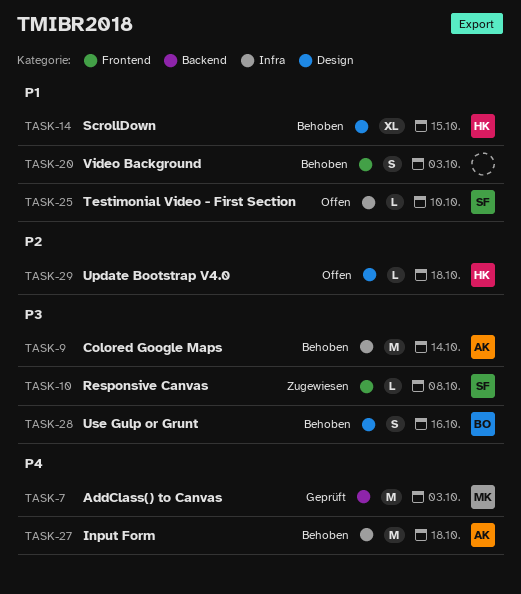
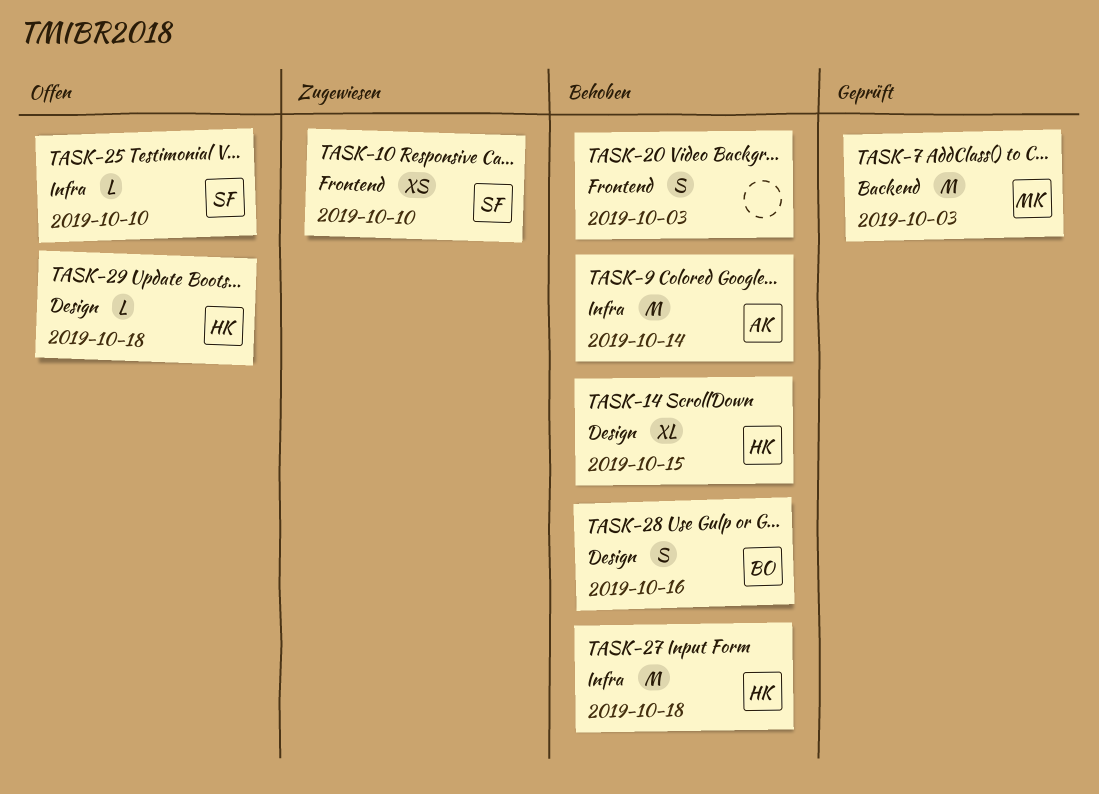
TASK-10, estimate: L -> XS
TASK-10, due: Oct 8 -> Oct 10
TASK-27, owner: AK -> HK

